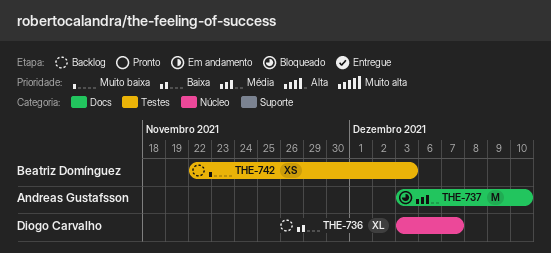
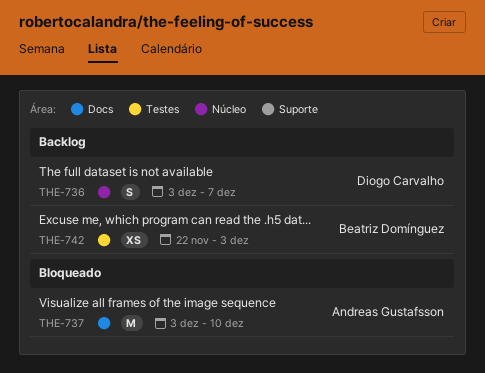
THE-736, estimate: XL -> S

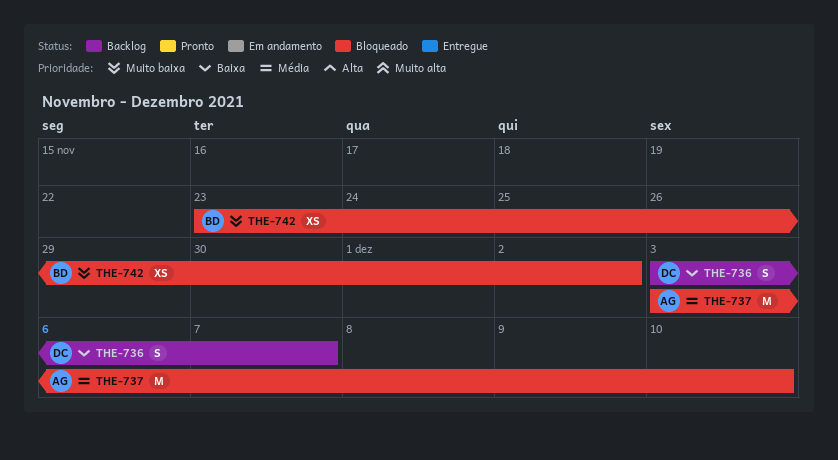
THE-742, status: Backlog -> Bloqueado
THE-742, start: Nov 22 -> Nov 23
THE-742, due: Dec 3 -> Dec 2

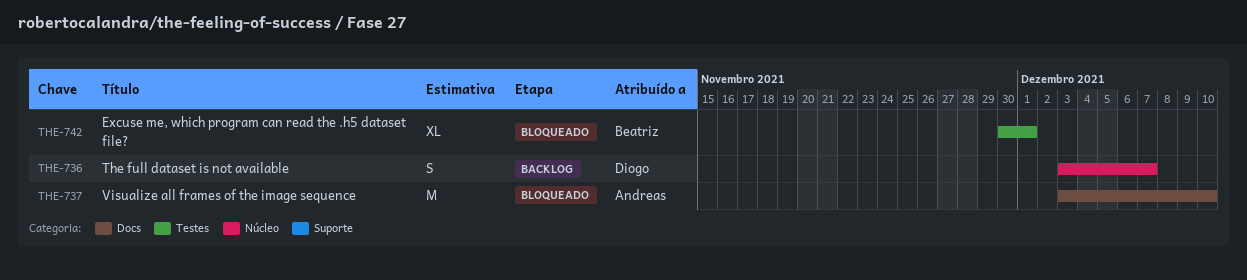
THE-742, estimate: XS -> XL
THE-742, start: Nov 23 -> Nov 30
THE-742, due: Dec 2 -> Dec 1

